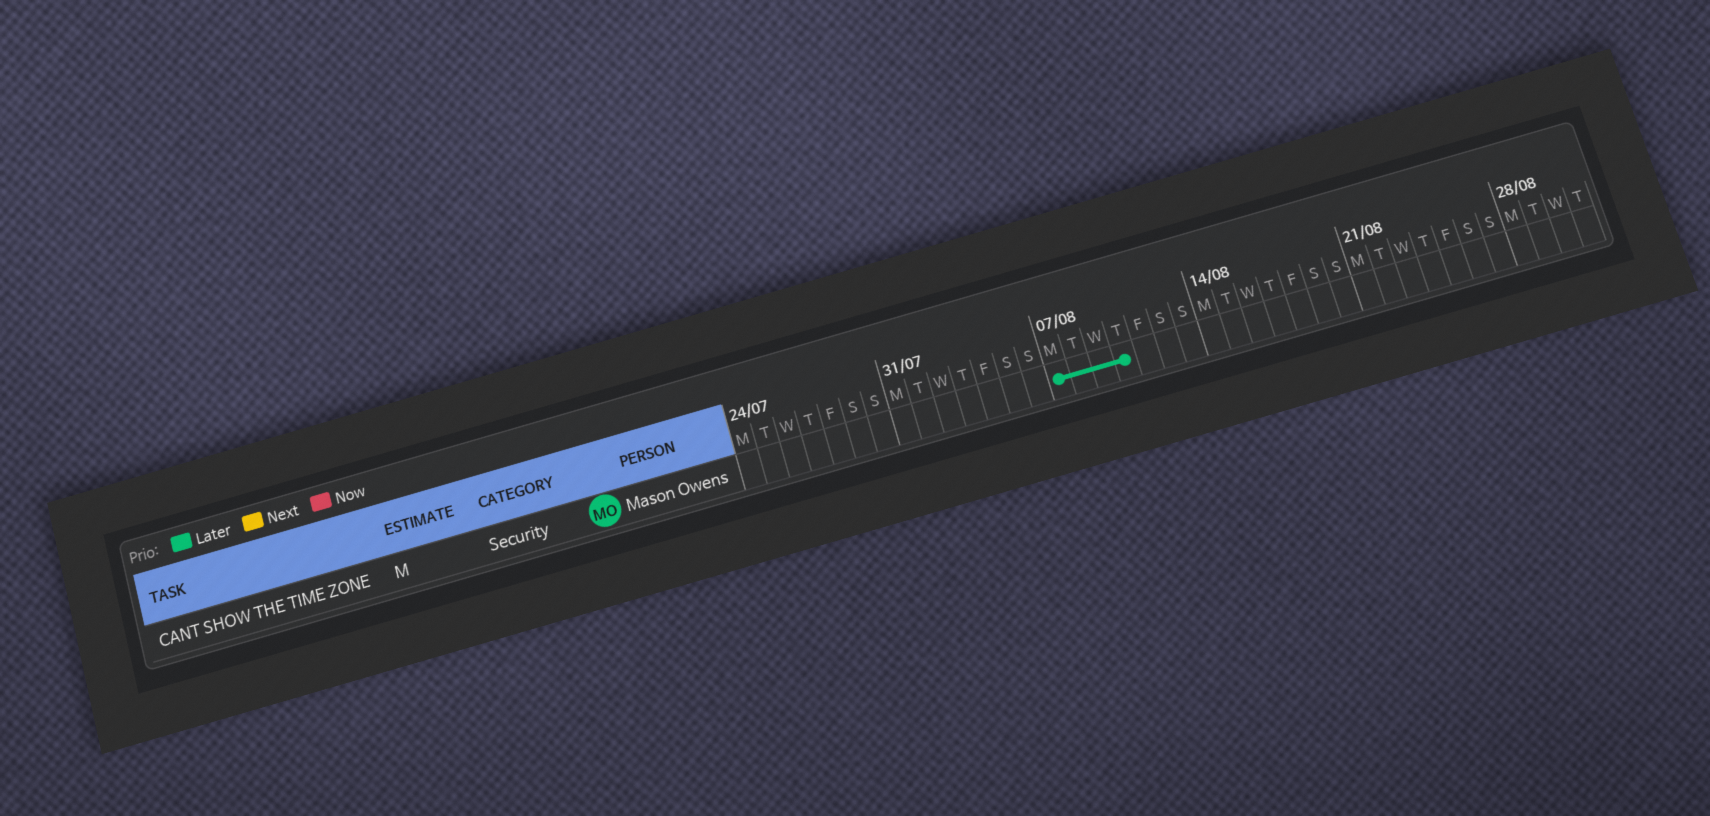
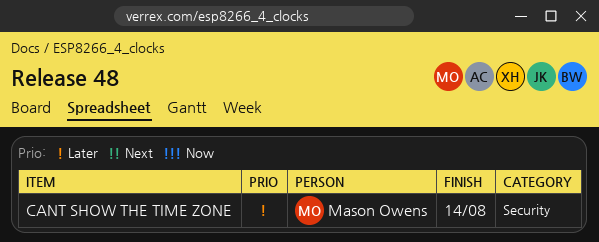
CANT SHOW THE TIME ZONE, due: Aug 10 -> Aug 14

